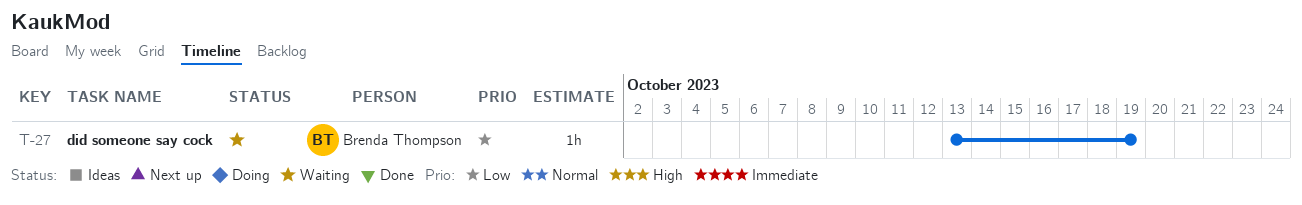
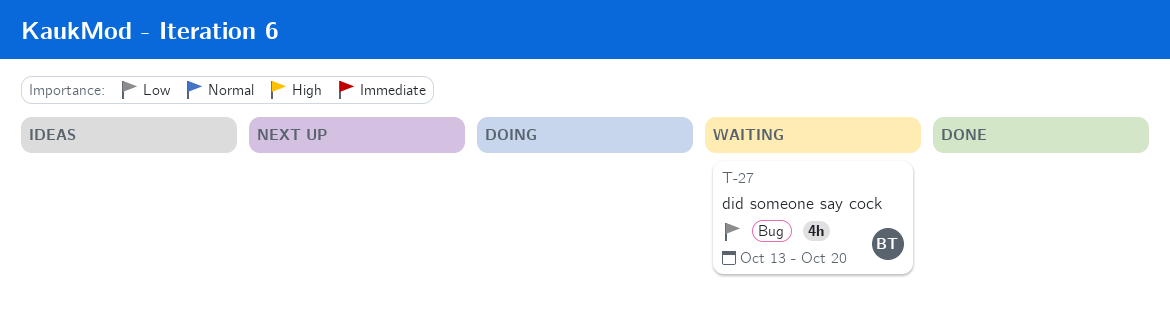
T-27, estimate: 1h -> 4h
T-27, due: Oct 19 -> Oct 20

